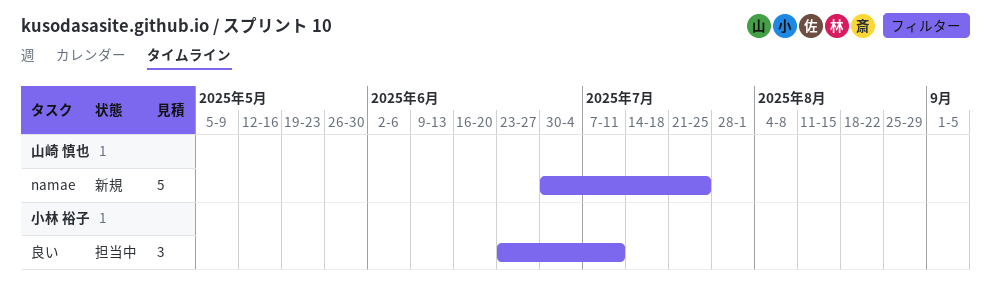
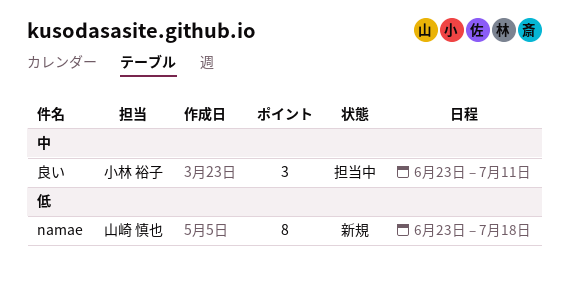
namae, estimate: 5 -> 8
namae, start: Jun 30 -> Jun 23
namae, due: Jul 25 -> Jul 18

